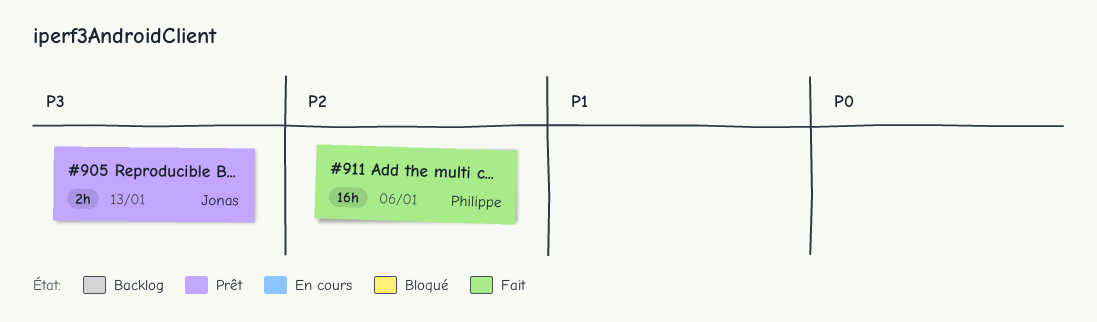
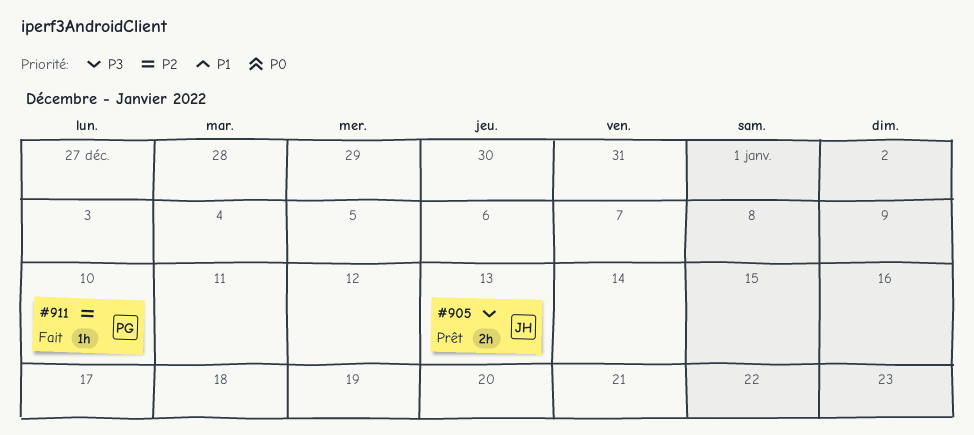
#911, estimate: 16h -> 1h
#911, due: Jan 6 -> Jan 10

